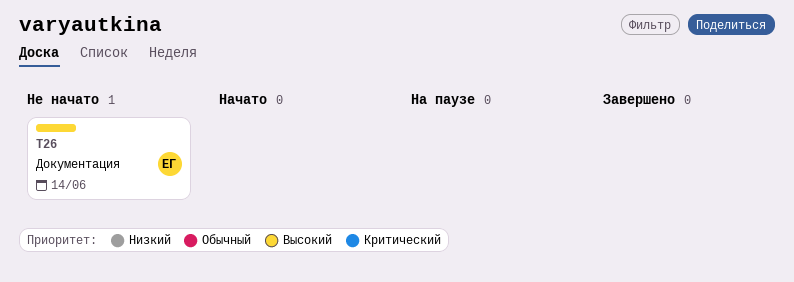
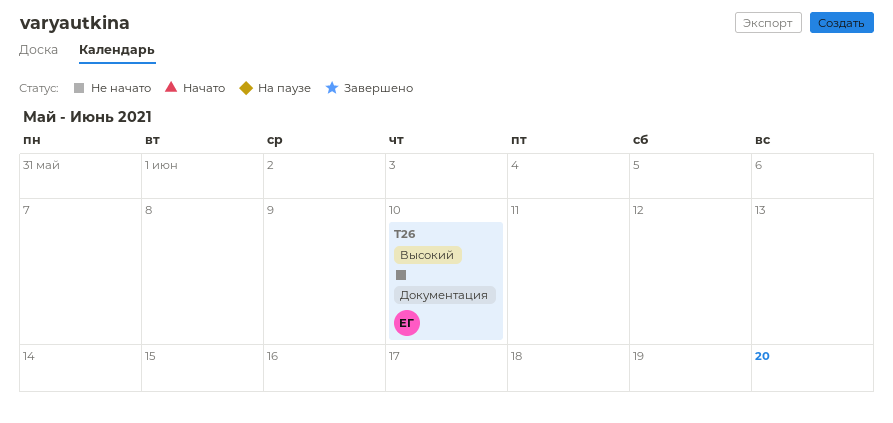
T26, due: Jun 14 -> Jun 10

